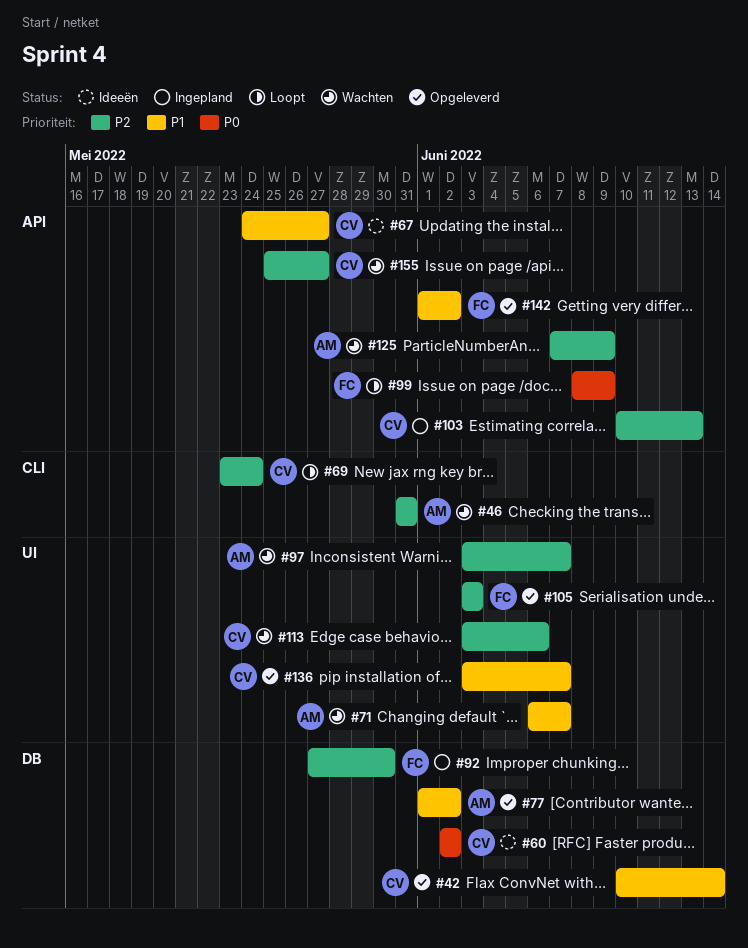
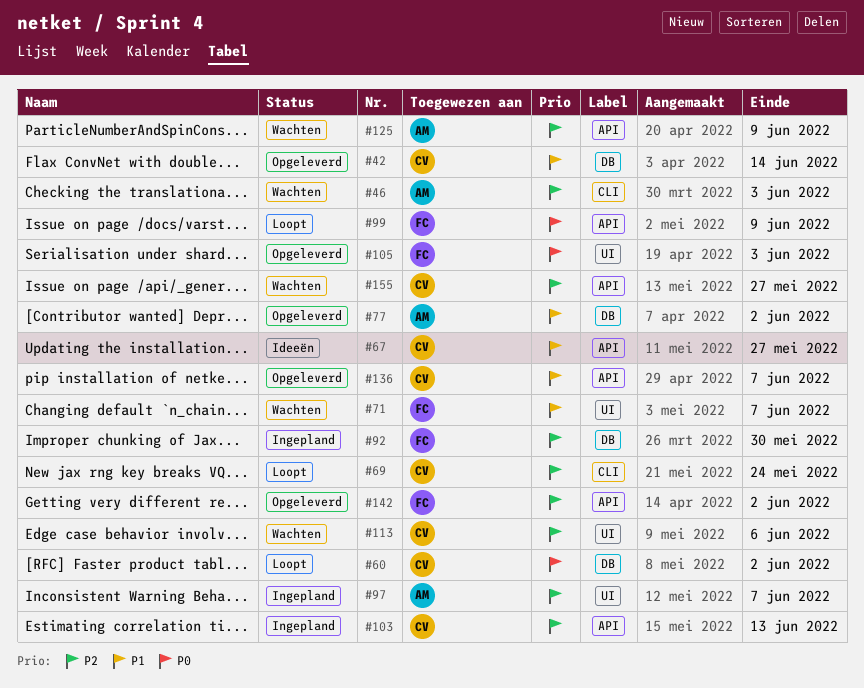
#46, due: May 31 -> Jun 3
#60, status: Ideeën -> Loopt
#71, owner: AM -> FC
#97, status: Wachten -> Ingepland
#105, priority: P2 -> P0
#136, label: UI -> API
#142, priority: P1 -> P2

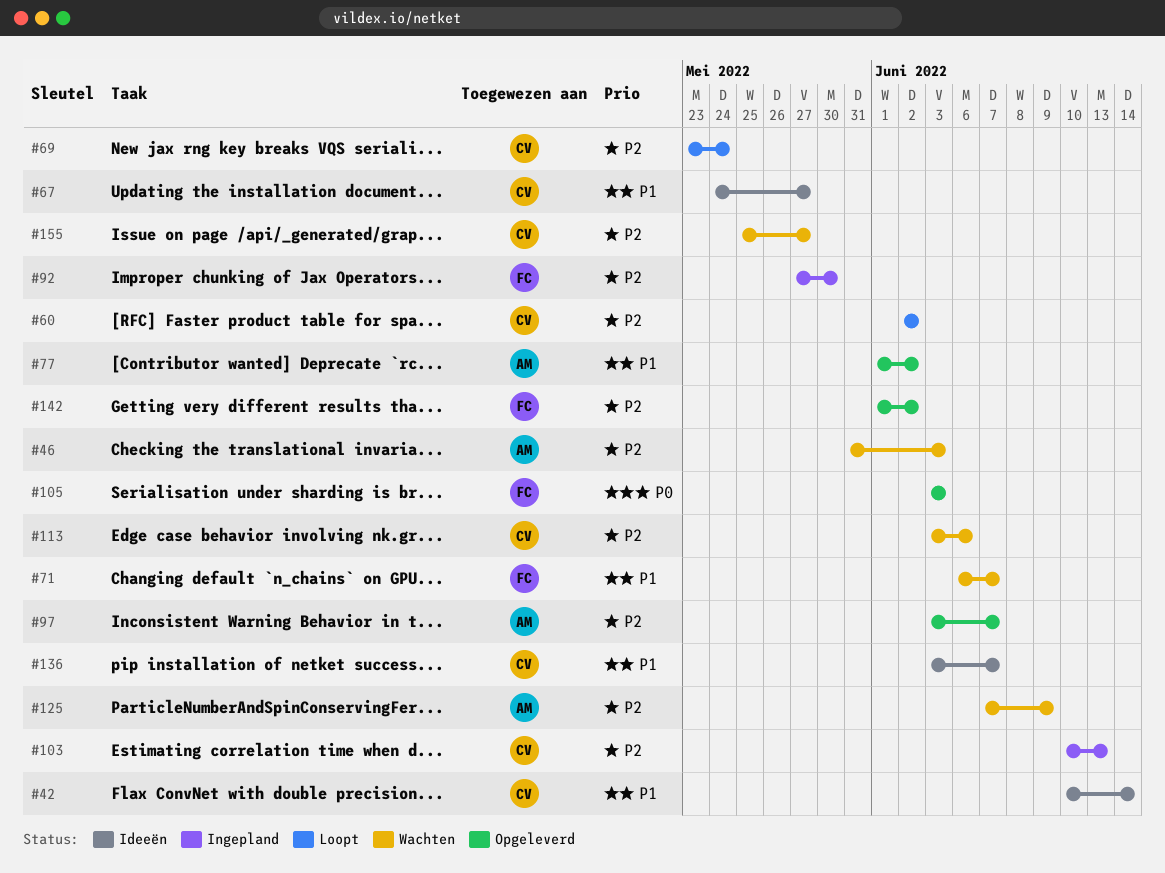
#42, status: Opgeleverd -> Ideeën
#60, priority: P0 -> P2
#97, status: Ingepland -> Opgeleverd
#99: present -> none
#136, status: Opgeleverd -> Ideeën

